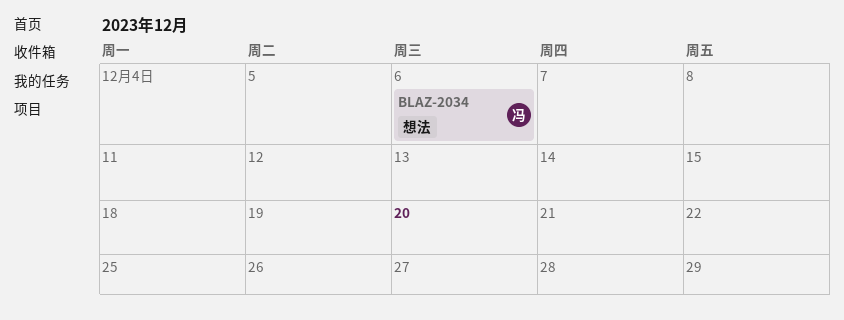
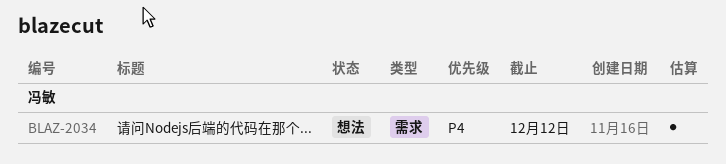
BLAZ-2034, due: Dec 6 -> Dec 12

